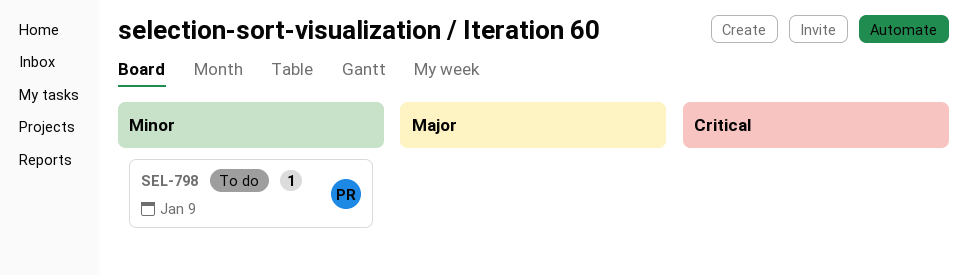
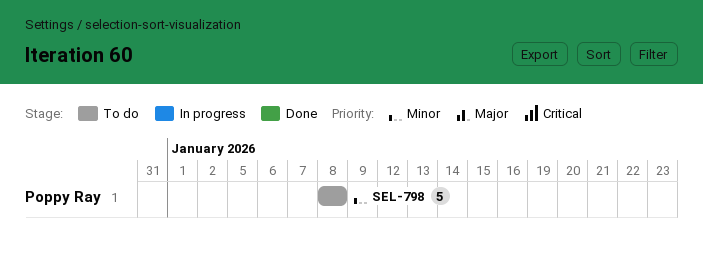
SEL-798, estimate: 1 -> 5
SEL-798, due: Jan 9 -> Jan 8

